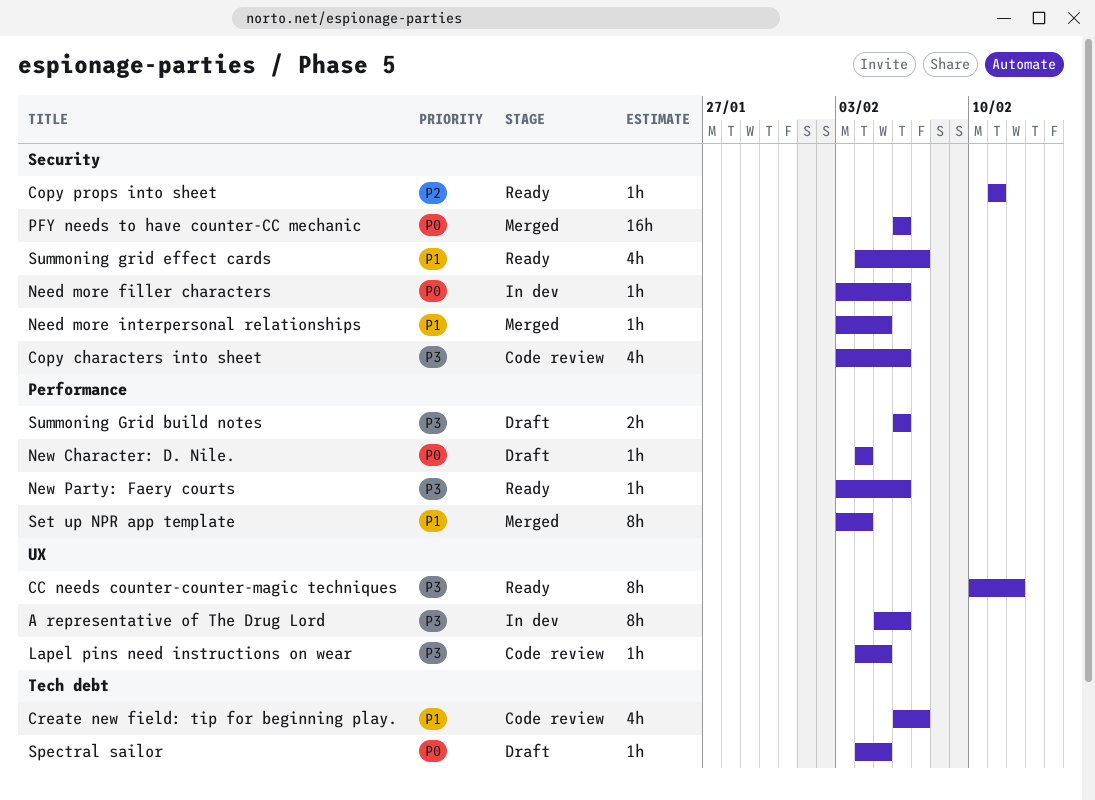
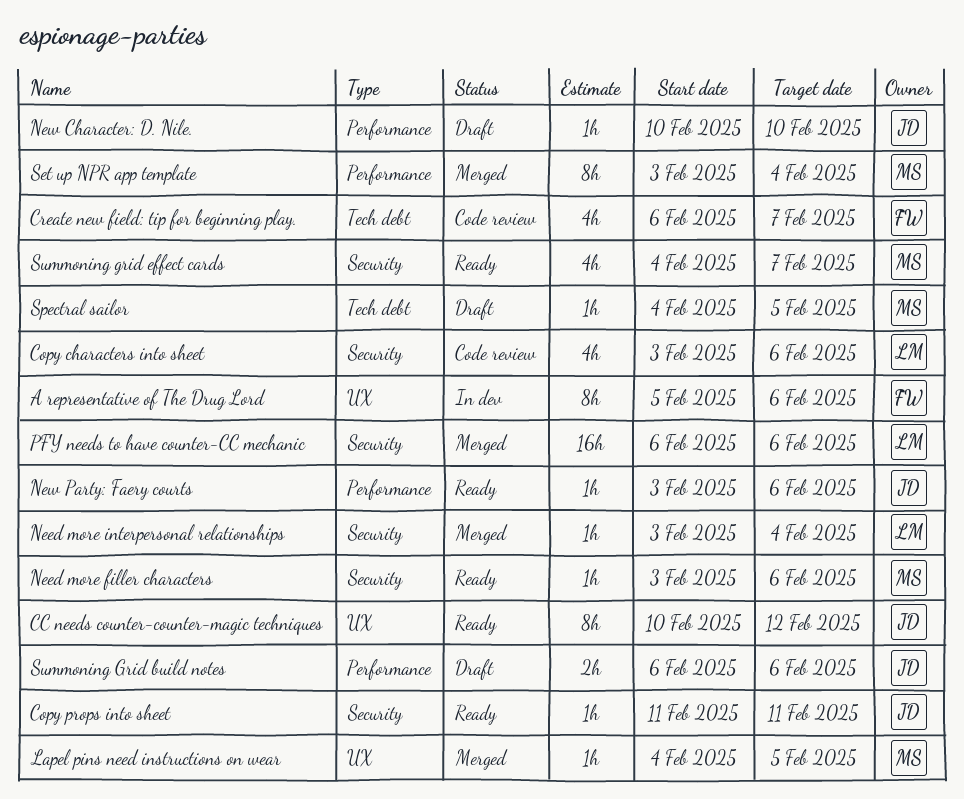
Lapel pins need instructions on wear, status: Code review -> Merged
Need more filler characters, status: In dev -> Ready
Need more interpersonal relationships, due: Feb 5 -> Feb 4
New Character: D. Nile., start: Feb 4 -> Feb 10
New Character: D. Nile., due: Feb 4 -> Feb 10

